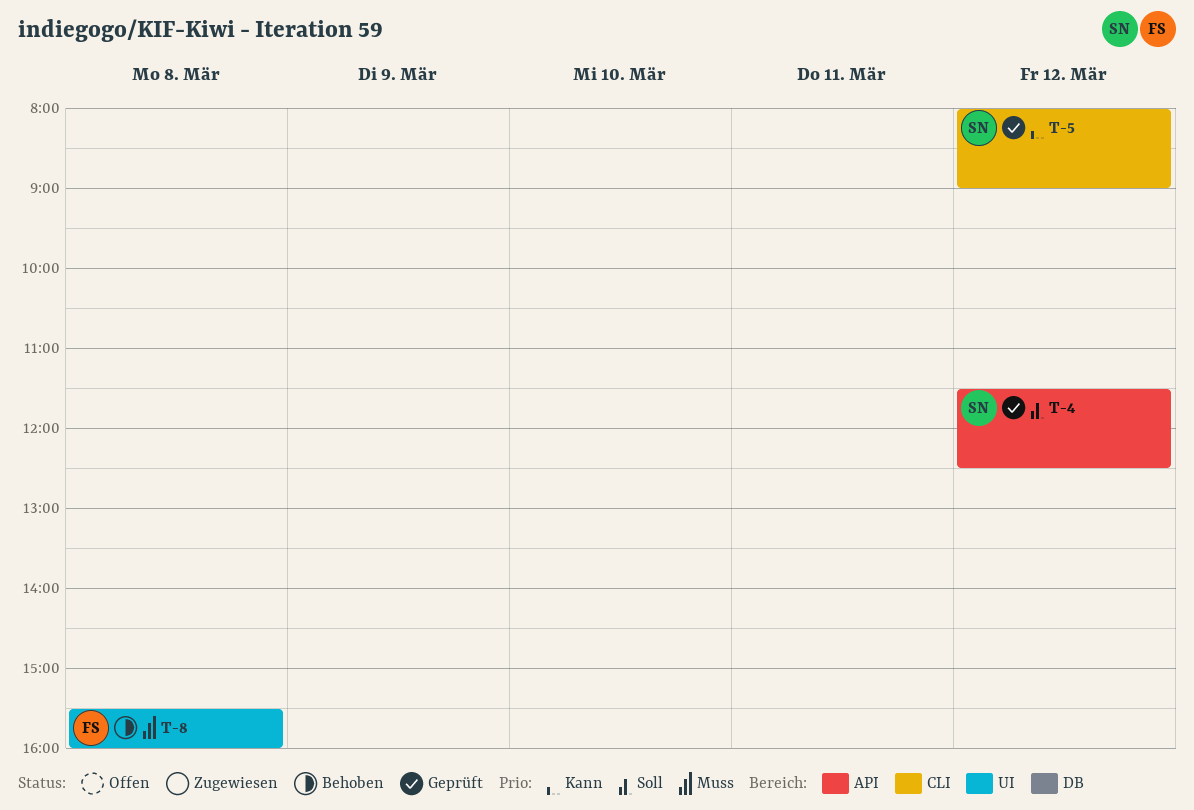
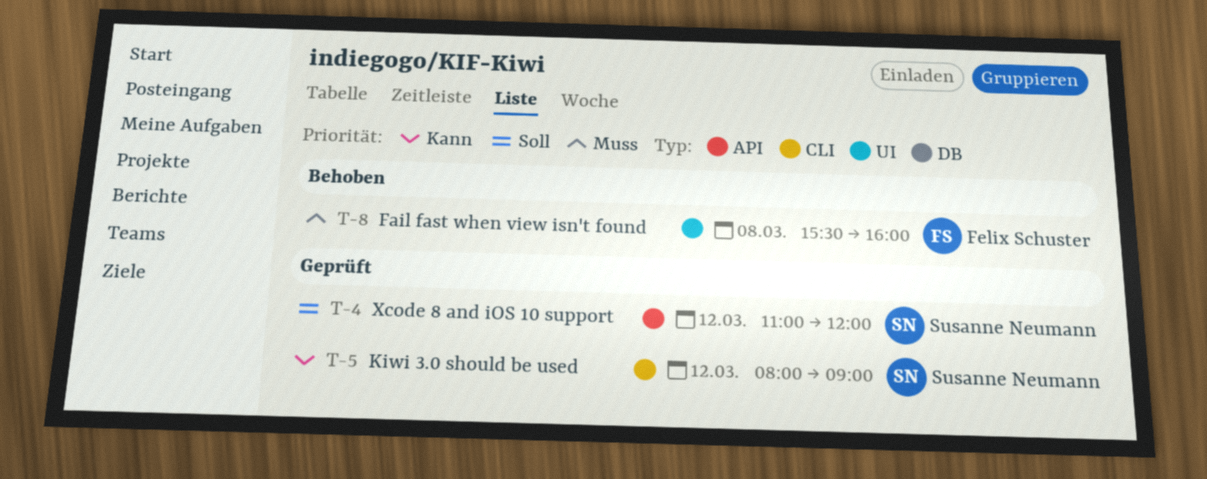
T-4, begins: 11:30 -> 11:00
T-4, ends: 12:30 -> 12:00

